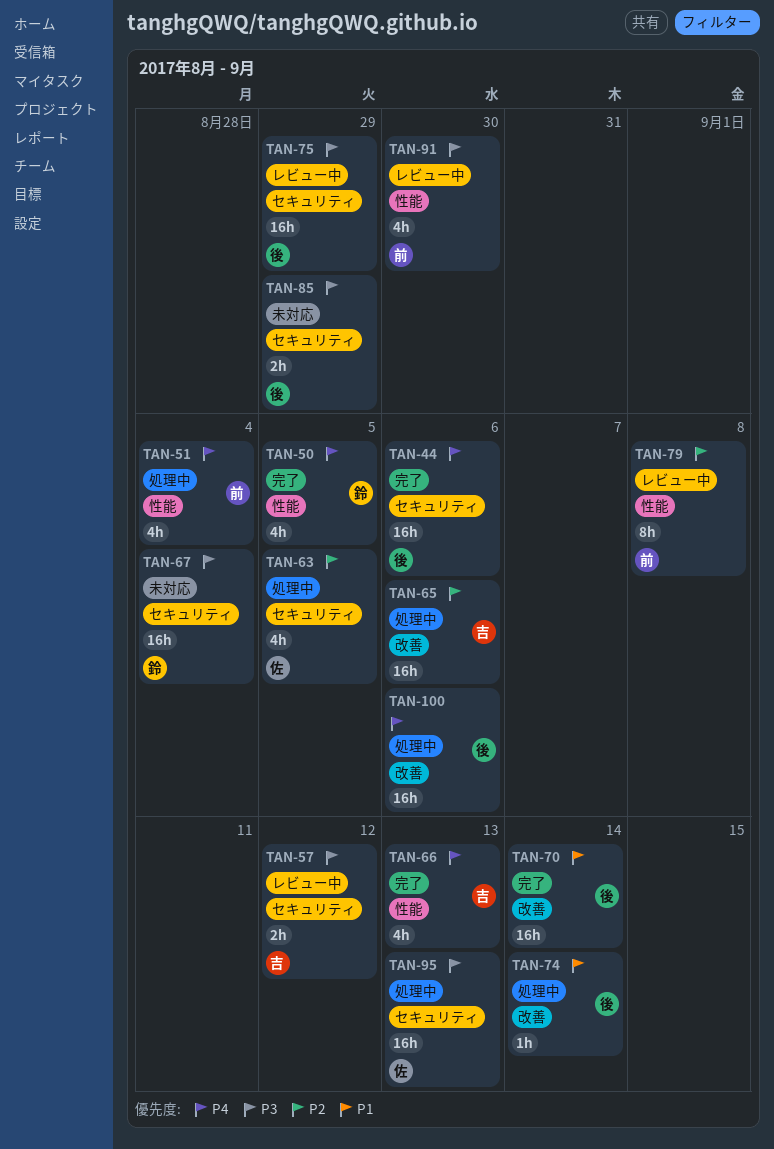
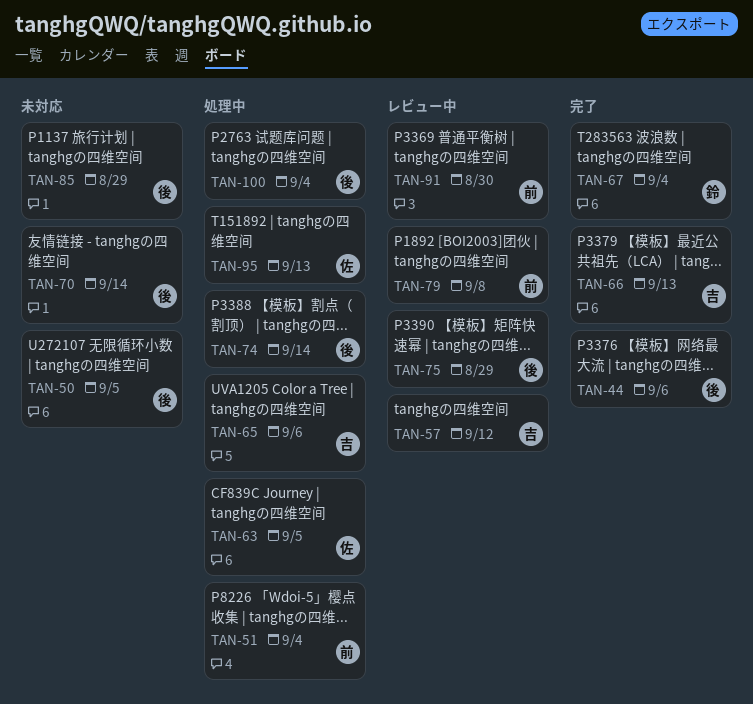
TAN-50, status: 完了 -> 未対応
TAN-50, owner: 鈴 -> 後
TAN-67, status: 未対応 -> 完了
TAN-70, status: 完了 -> 未対応
TAN-100, due: Sep 6 -> Sep 4

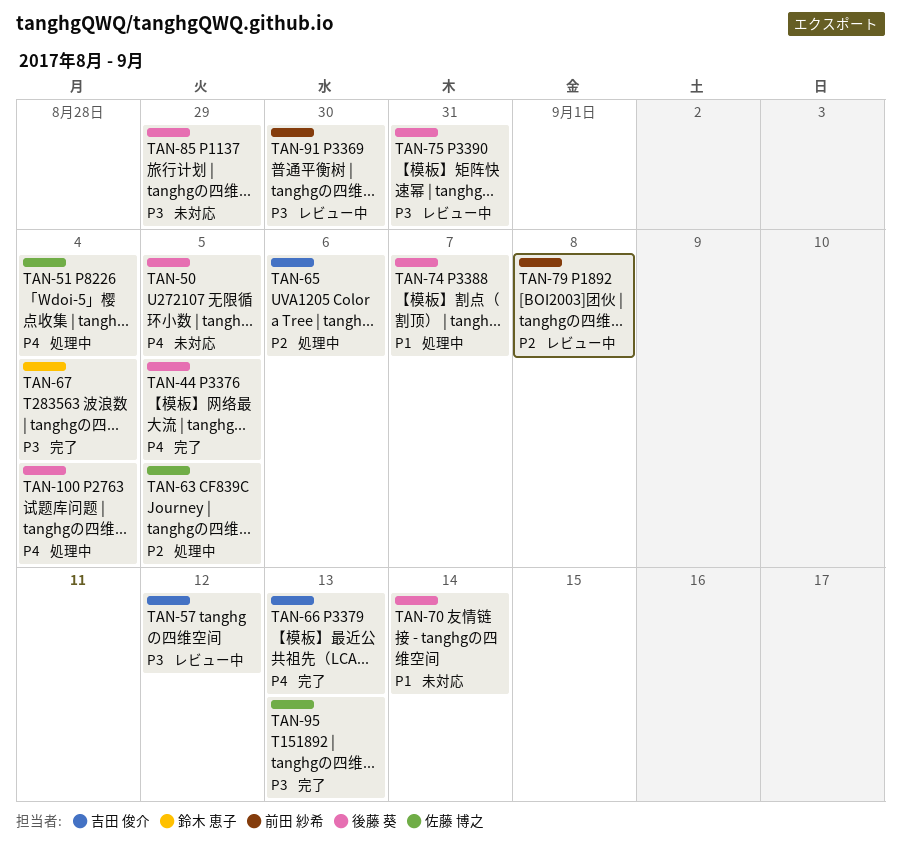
TAN-44, due: Sep 6 -> Sep 5
TAN-51, owner: 前田 紗希 -> 佐藤 博之
TAN-74, due: Sep 14 -> Sep 7
TAN-75, due: Aug 29 -> Aug 31
TAN-95, status: 処理中 -> 完了

